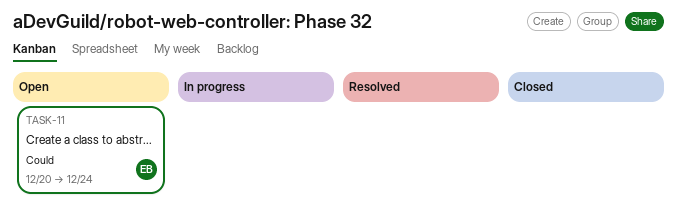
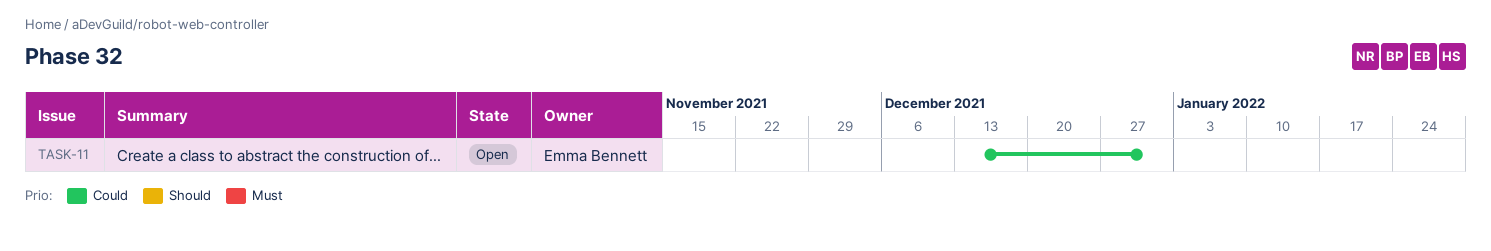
TASK-11, start: Dec 20 -> Dec 13
TASK-11, due: Dec 24 -> Dec 31

